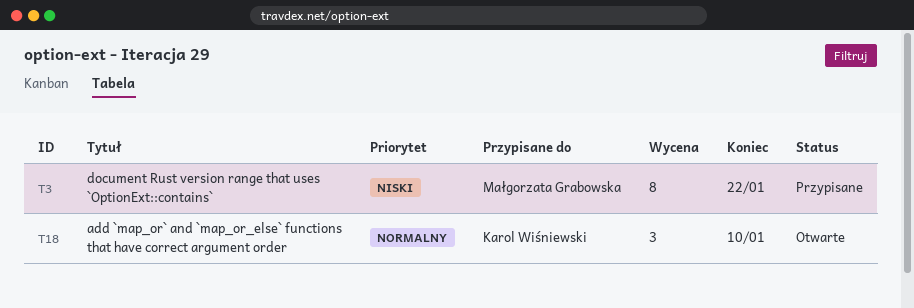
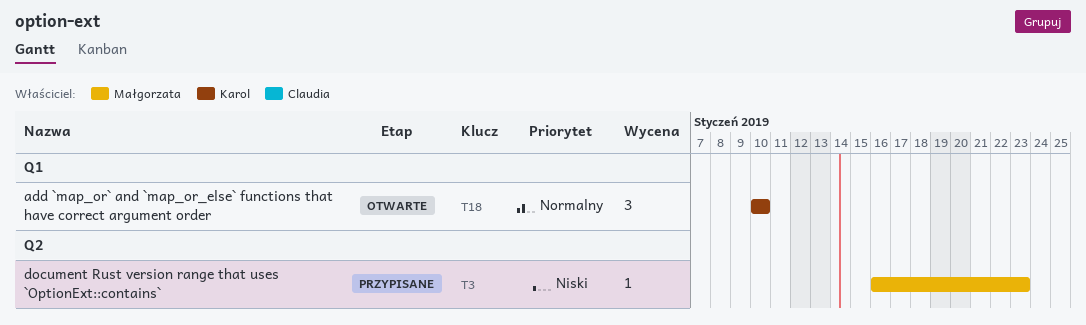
T3, estimate: 8 -> 1
T3, due: Jan 22 -> Jan 23

